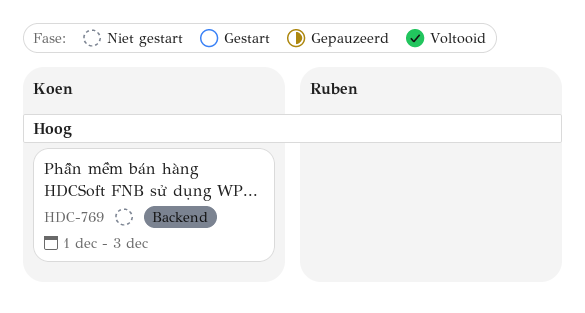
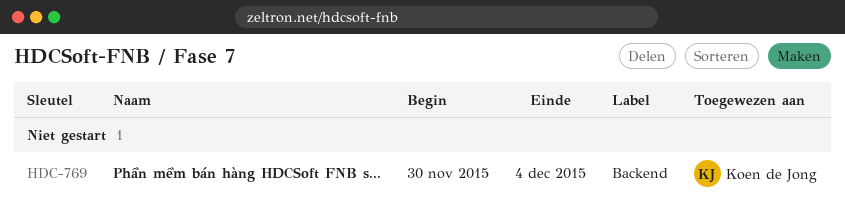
HDC-769, start: Dec 1 -> Nov 30
HDC-769, due: Dec 3 -> Dec 4

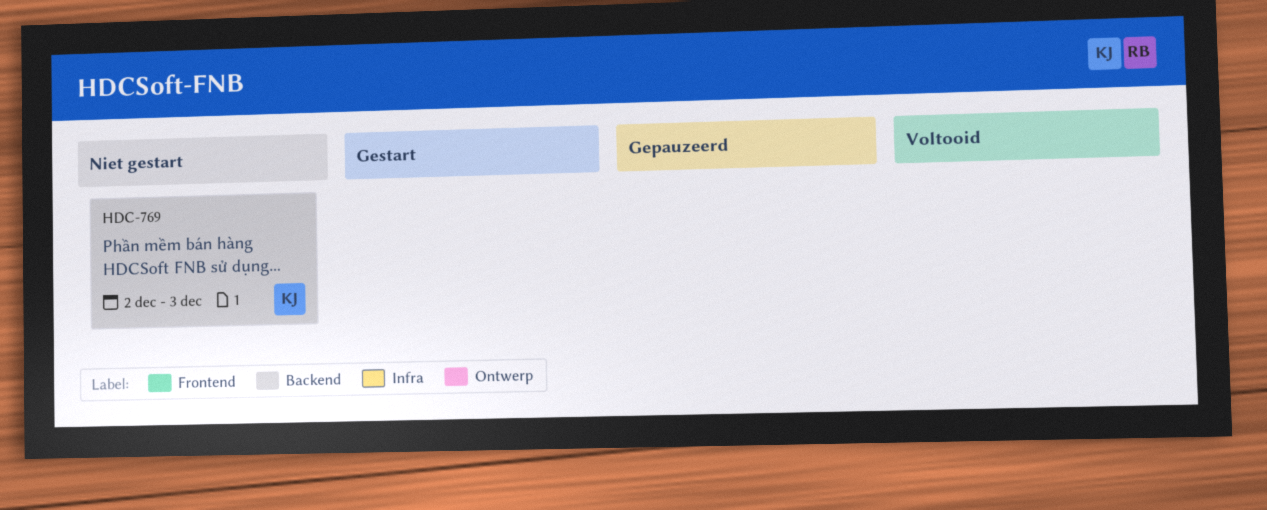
HDC-769, start: Nov 30 -> Dec 2
HDC-769, due: Dec 4 -> Dec 3

